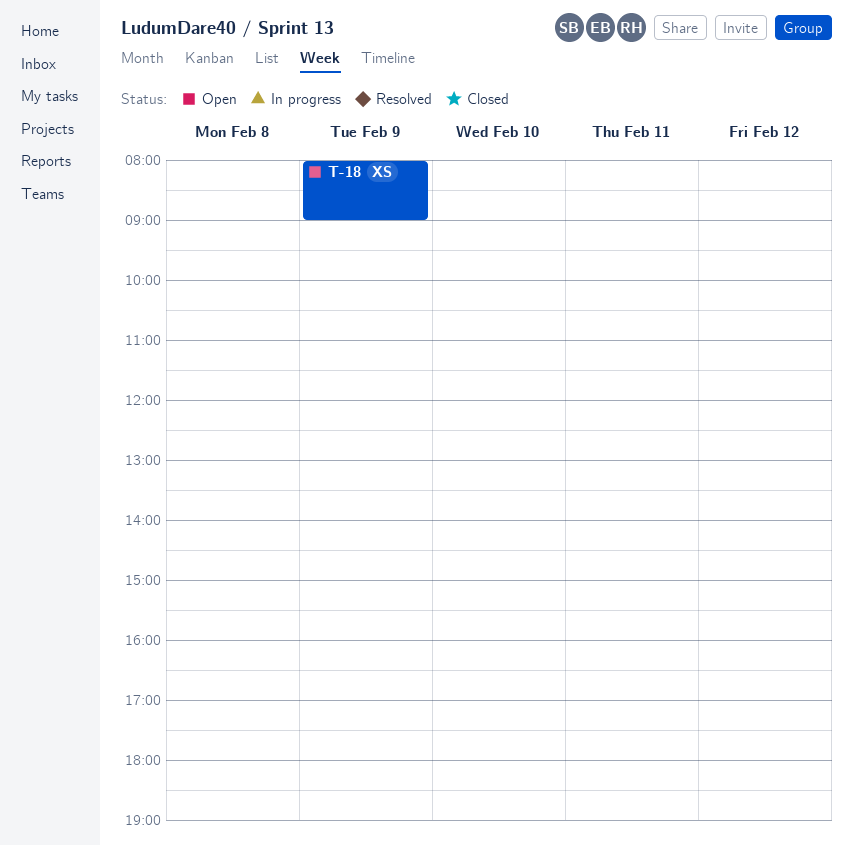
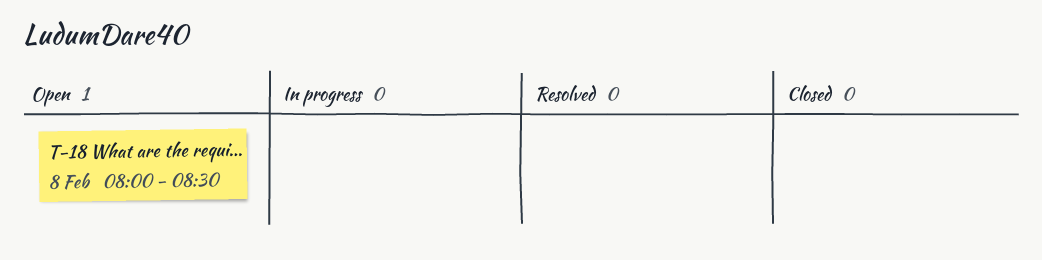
T-18, day: Feb 9 -> Feb 8
T-18, ends: 09:00 -> 08:30

